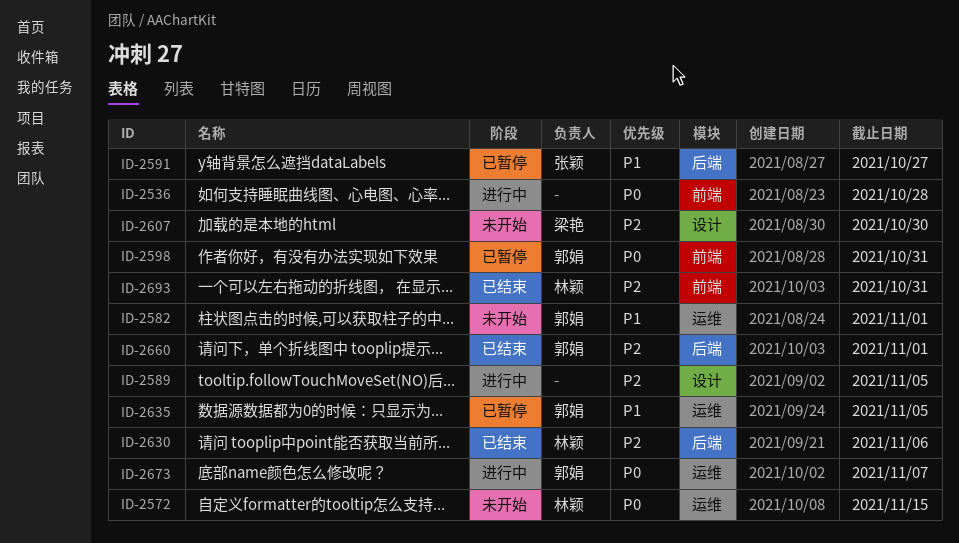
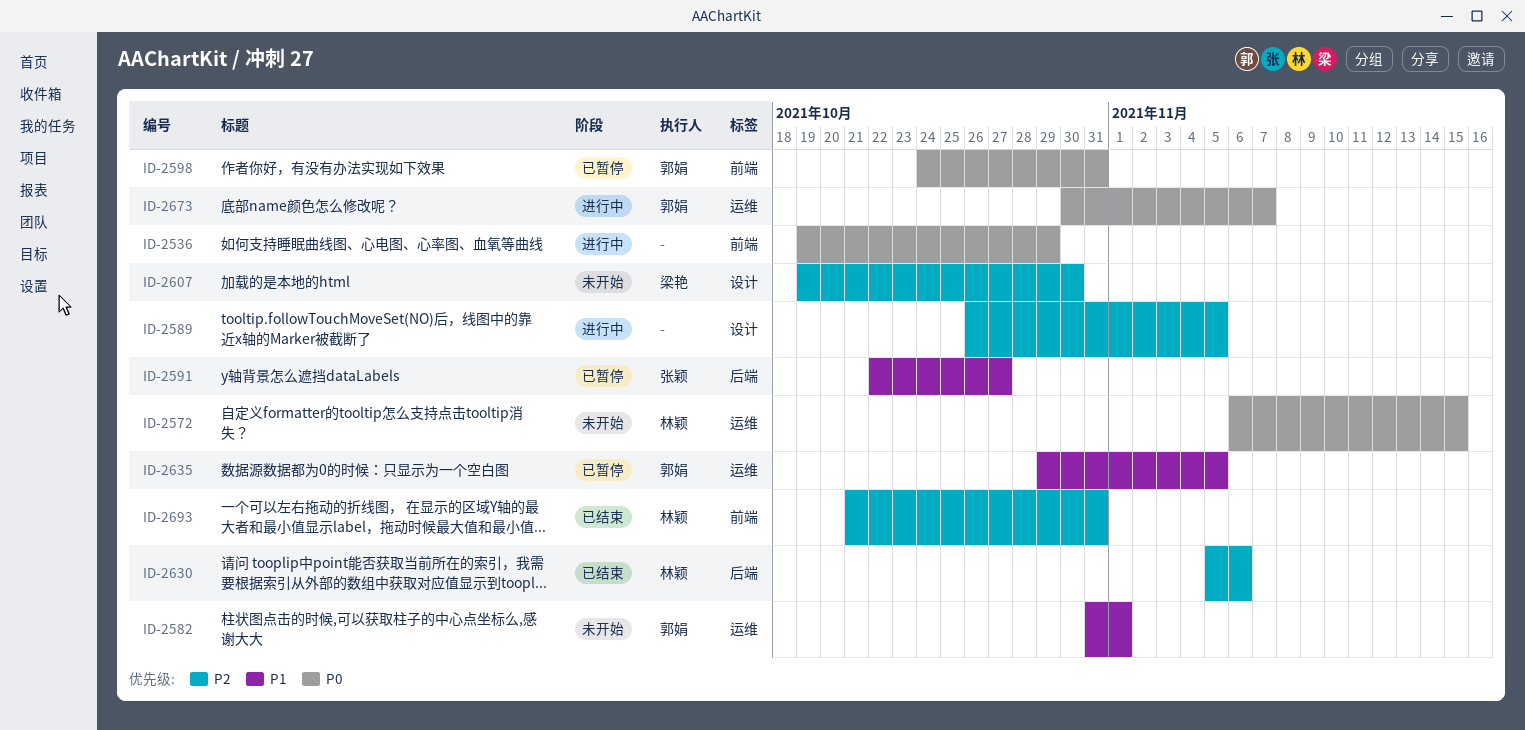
ID-2536, due: Oct 28 -> Oct 29
ID-2660: present -> none

